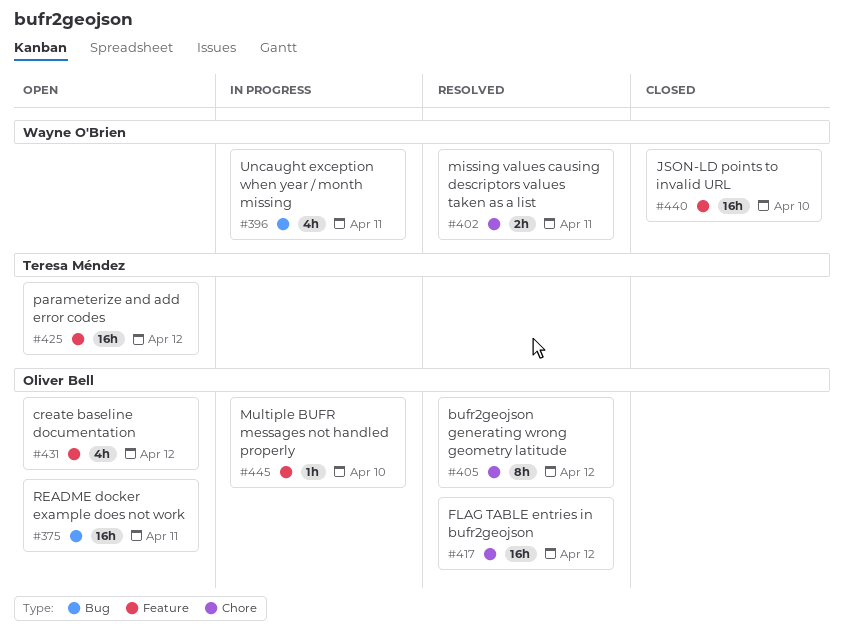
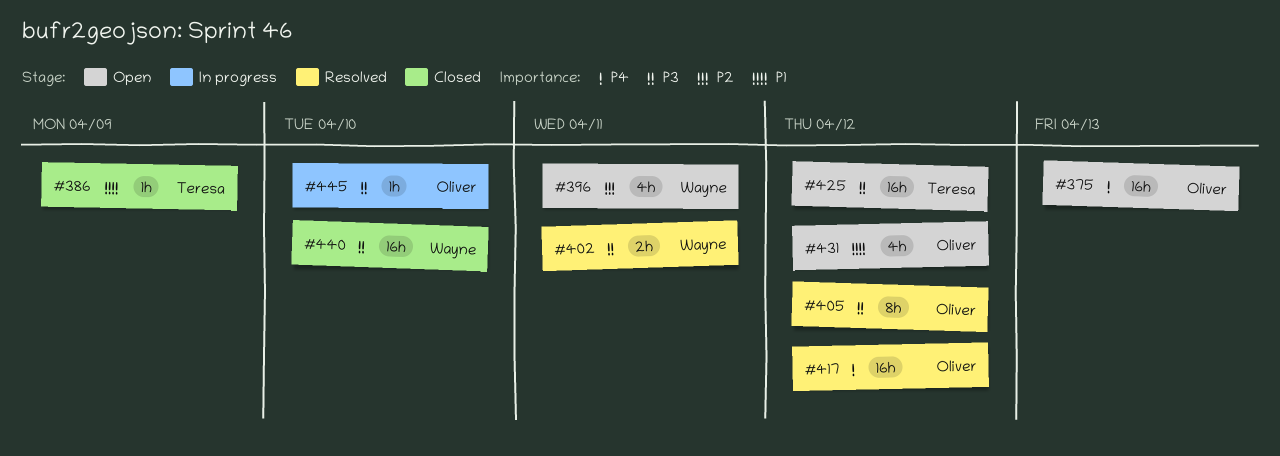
#375, due: Apr 11 -> Apr 13
#386: none -> present
#396, status: In progress -> Open

